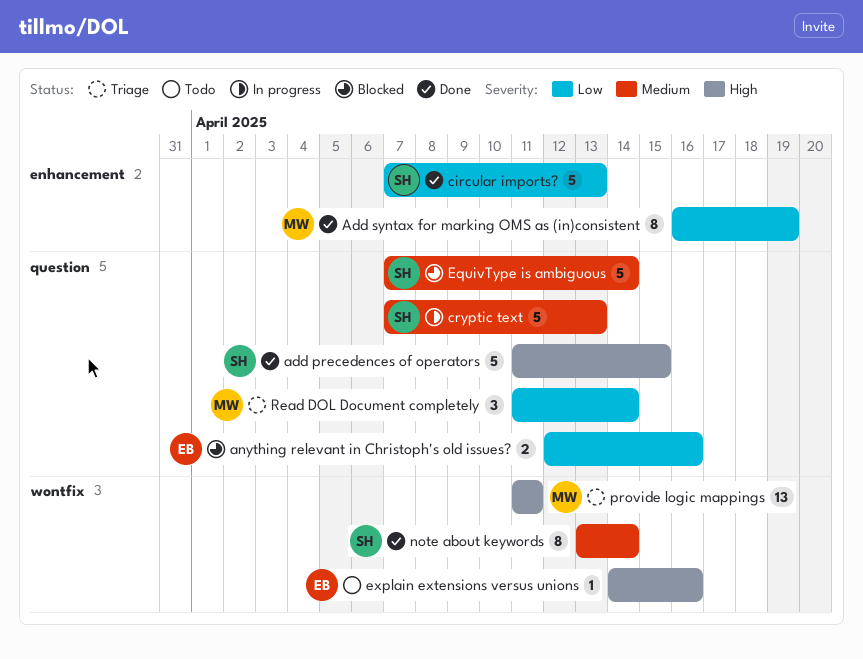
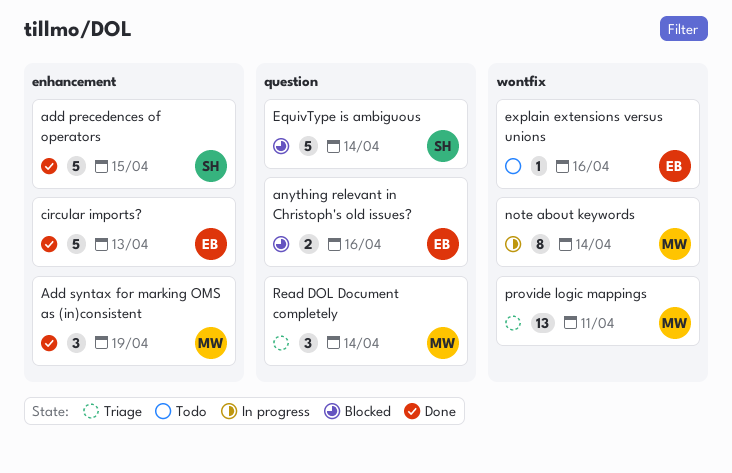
add precedences of operators, label: question -> enhancement
Add syntax for marking OMS as (in)consistent, estimate: 8 -> 3
circular imports?, owner: SH -> EB
cryptic text: present -> none
note about keywords, status: Done -> In progress
note about keywords, owner: SH -> MW

